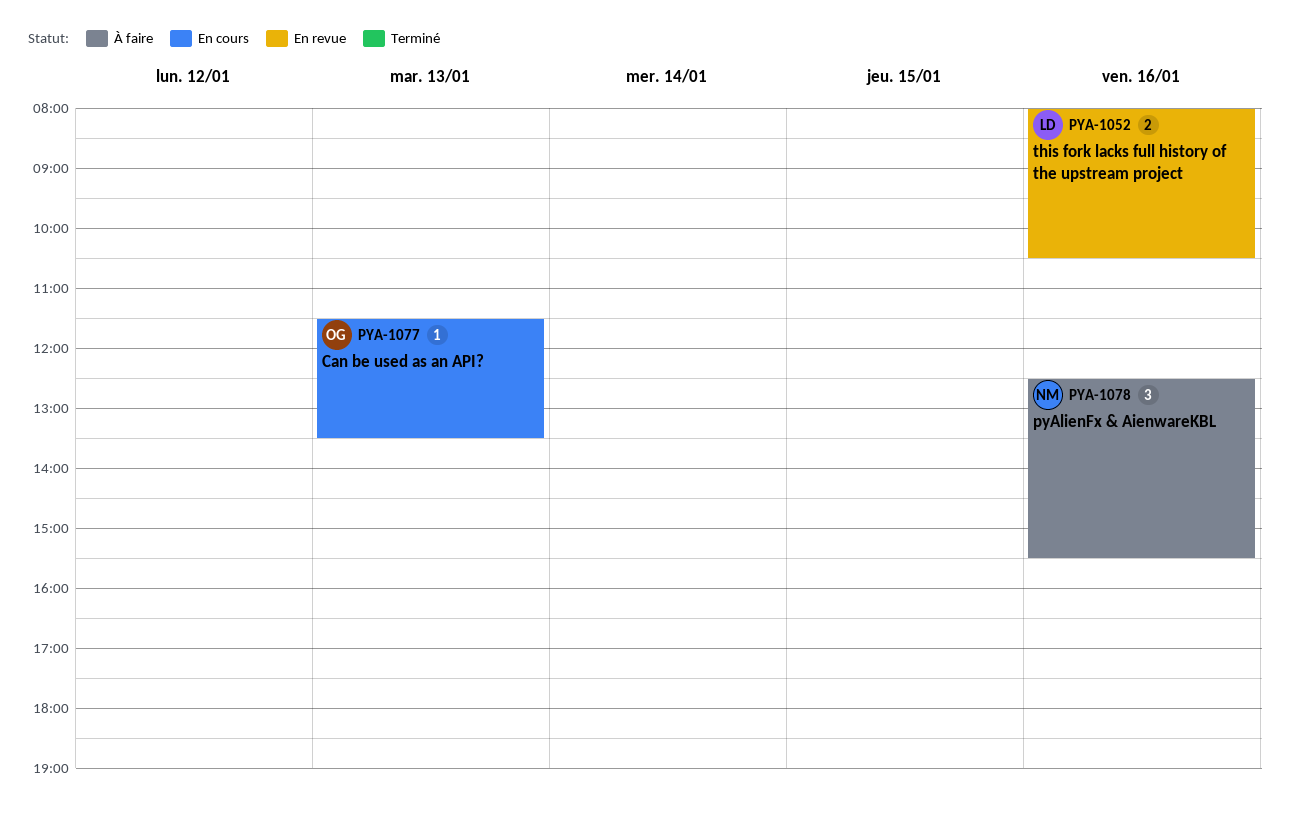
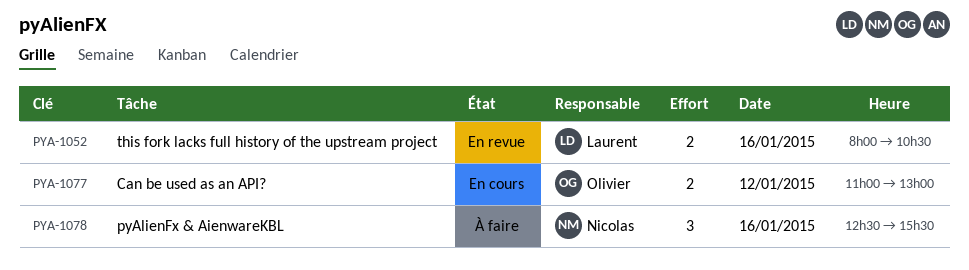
PYA-1077, estimate: 1 -> 2
PYA-1077, day: Jan 13 -> Jan 12
PYA-1077, begins: 11:30 -> 11:00
PYA-1077, ends: 13:30 -> 13:00

